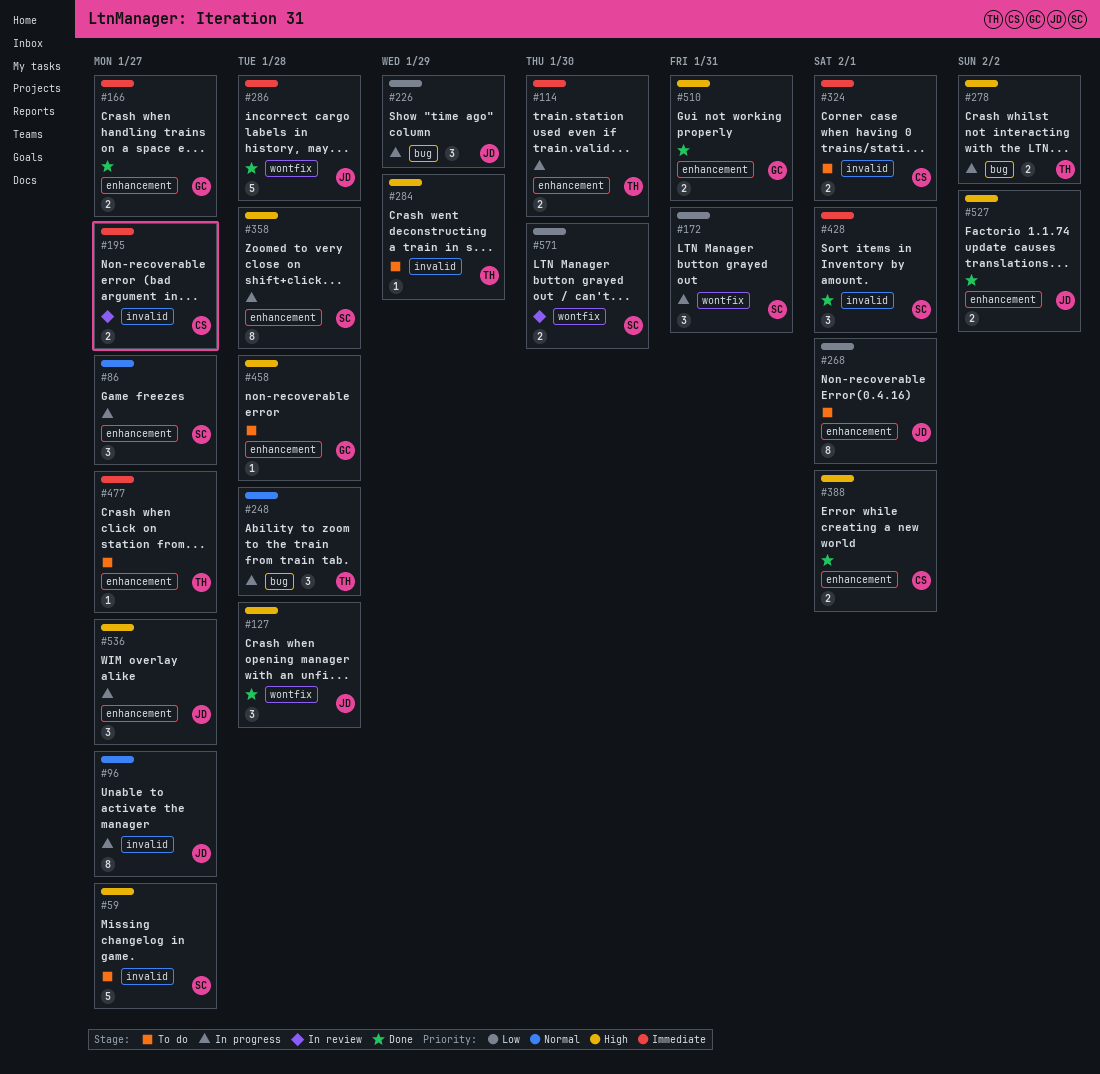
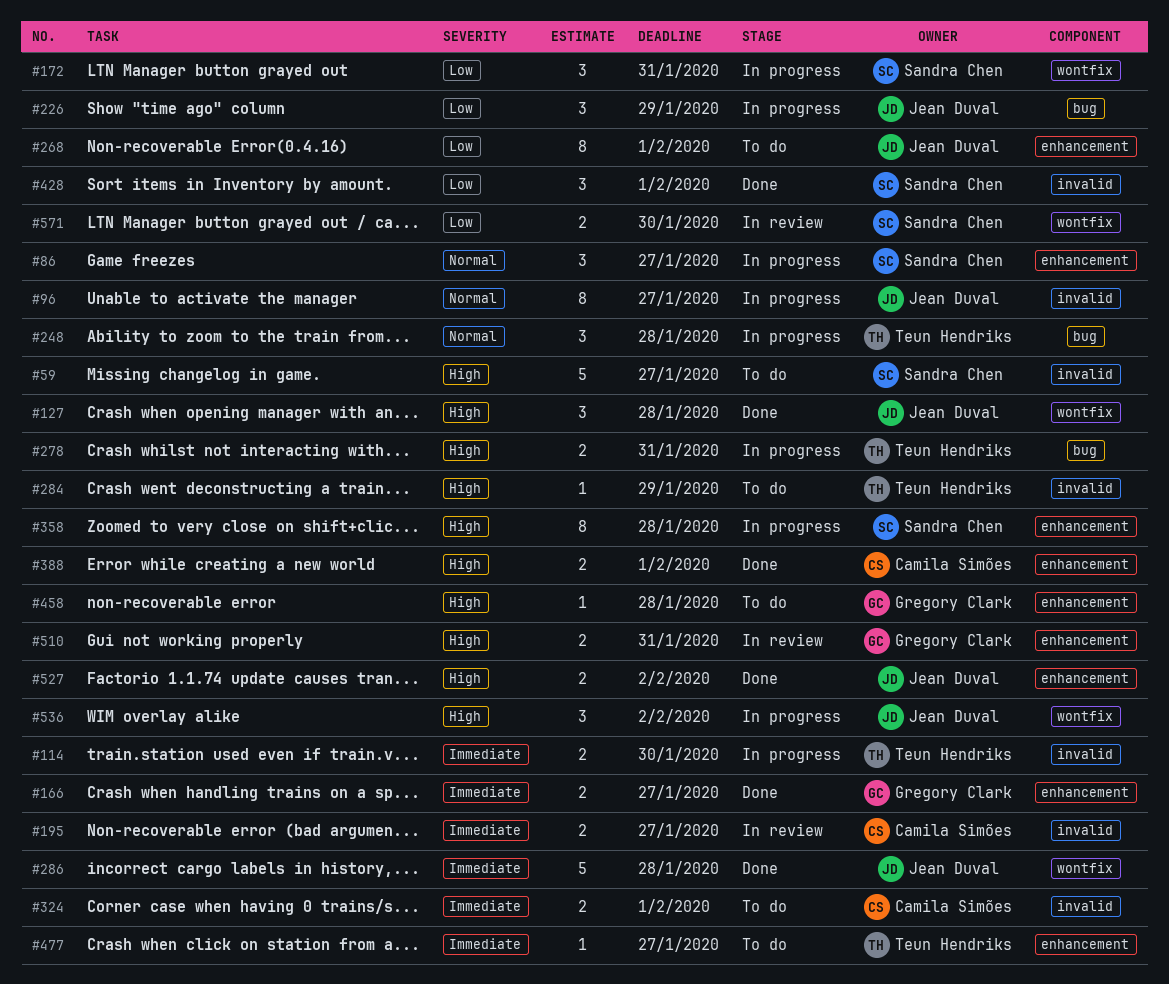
#114, label: enhancement -> invalid
#278, due: Feb 2 -> Jan 31
#428, priority: Immediate -> Low
#510, status: Done -> In review
#536, label: enhancement -> wontfix
#536, due: Jan 27 -> Feb 2

